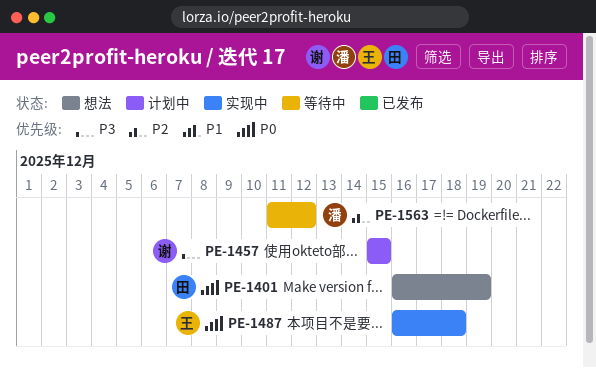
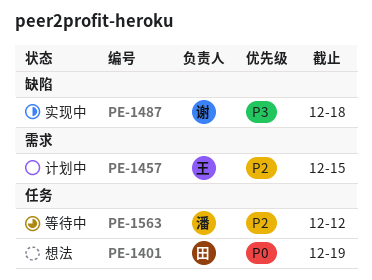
PE-1457, owner: 谢 -> 王
PE-1457, priority: P3 -> P2
PE-1487, owner: 王 -> 谢
PE-1487, priority: P0 -> P3

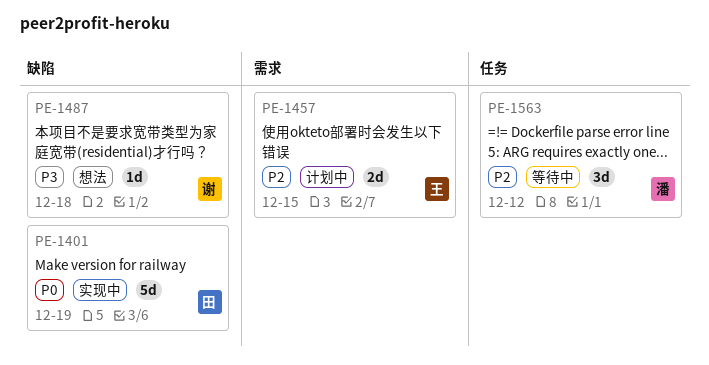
PE-1401, status: 想法 -> 实现中
PE-1401, label: 任务 -> 缺陷
PE-1487, status: 实现中 -> 想法

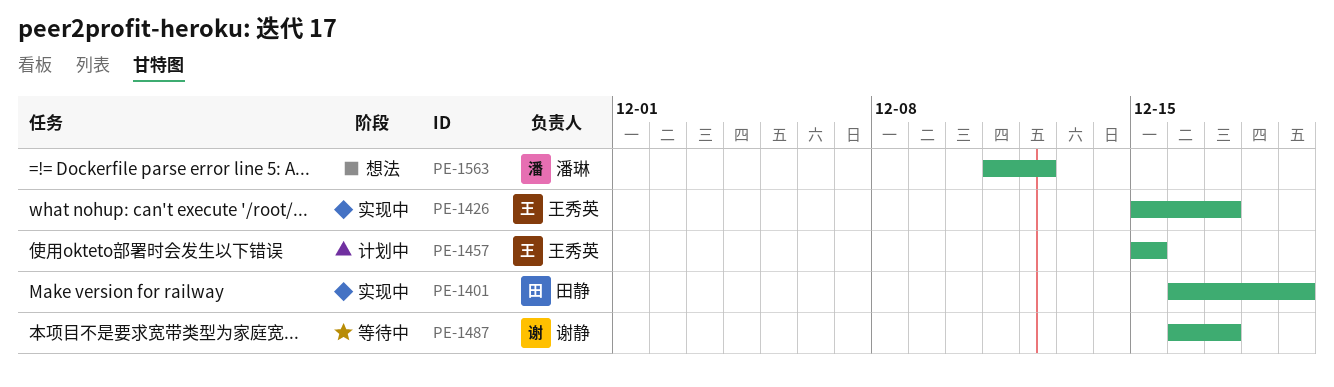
PE-1426: none -> present
PE-1487, status: 想法 -> 等待中
PE-1487, due: Dec 18 -> Dec 17
PE-1563, status: 等待中 -> 想法

